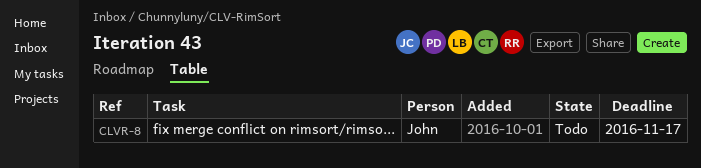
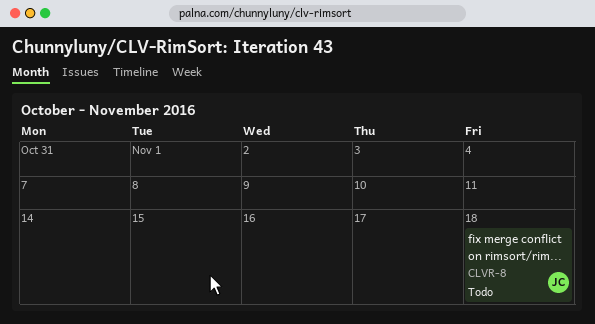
CLVR-8, due: Nov 17 -> Nov 18

